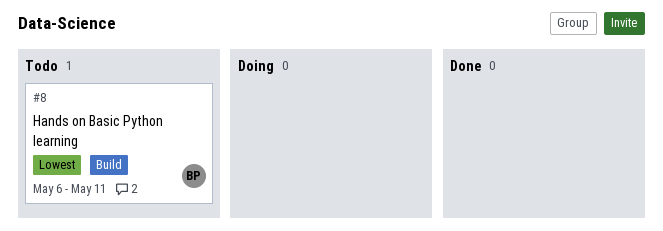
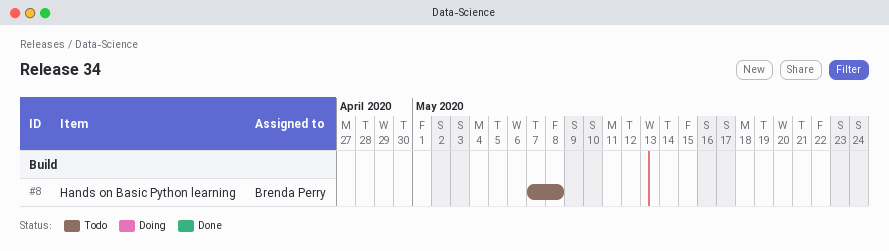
#8, start: May 6 -> May 7
#8, due: May 11 -> May 8

